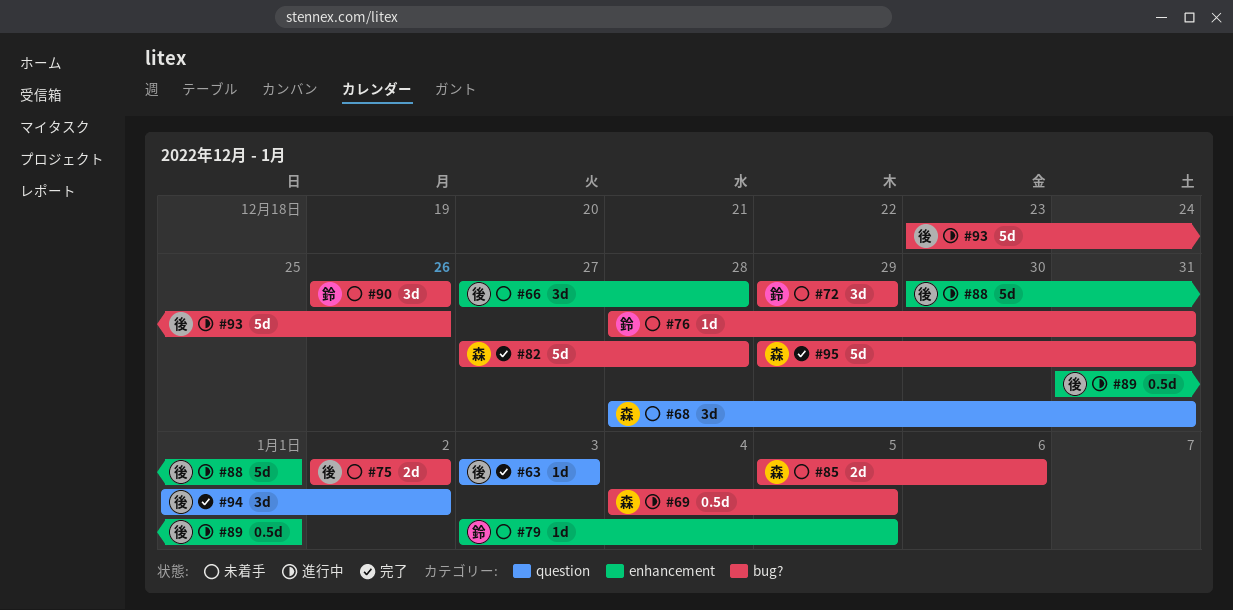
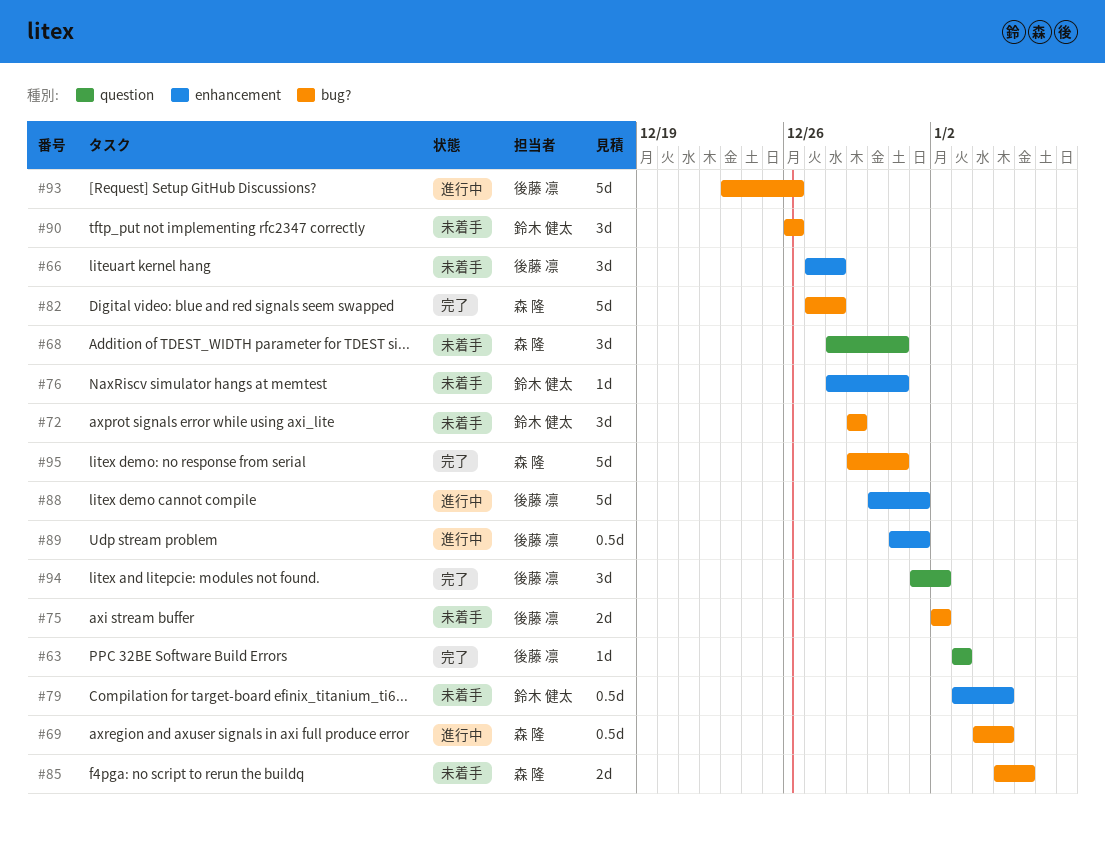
#76, label: bug? -> enhancement
#79, estimate: 1d -> 0.5d

